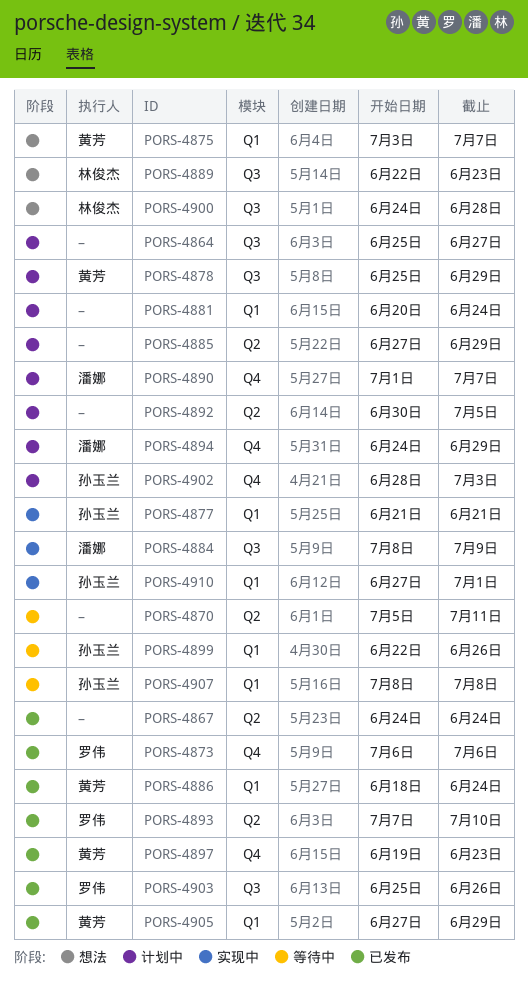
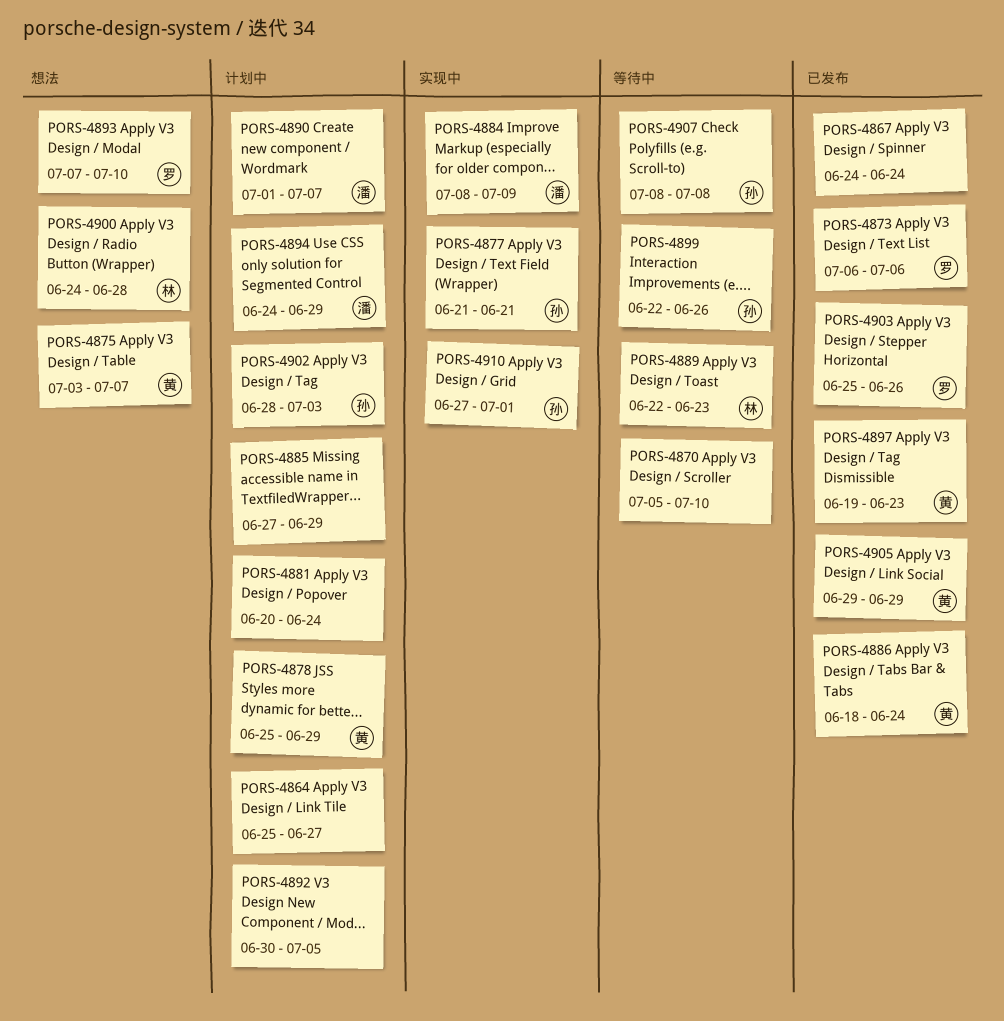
PORS-4870, due: Jul 11 -> Jul 10
PORS-4889, status: 想法 -> 等待中
PORS-4893, status: 已发布 -> 想法
PORS-4905, start: Jun 27 -> Jun 29

